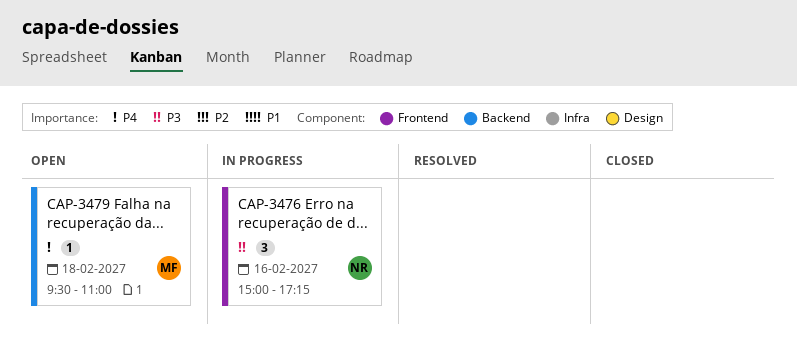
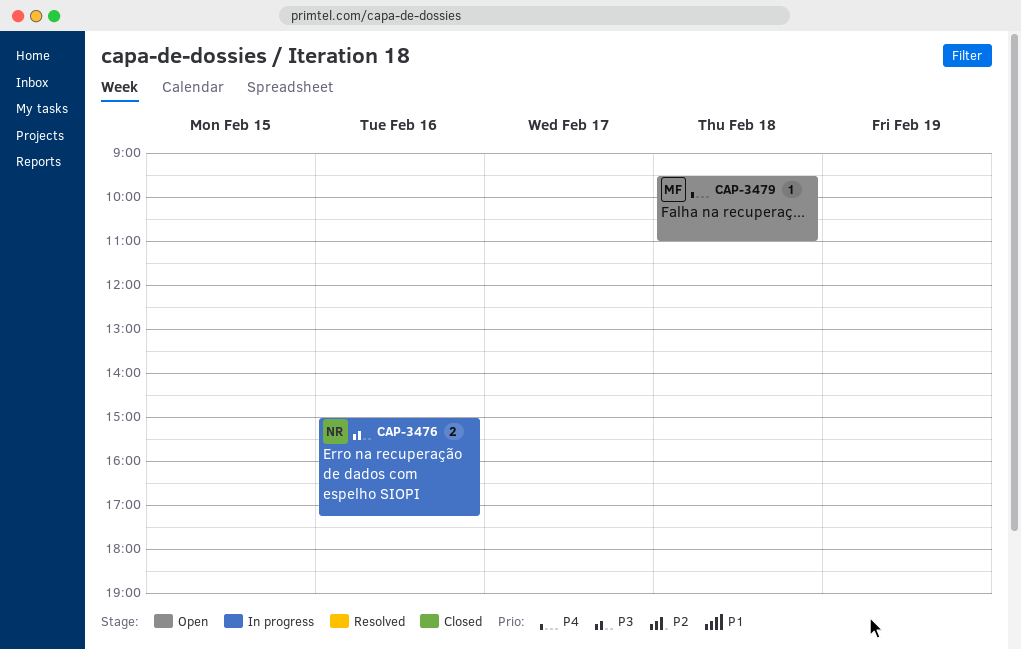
CAP-3476, estimate: 3 -> 2

